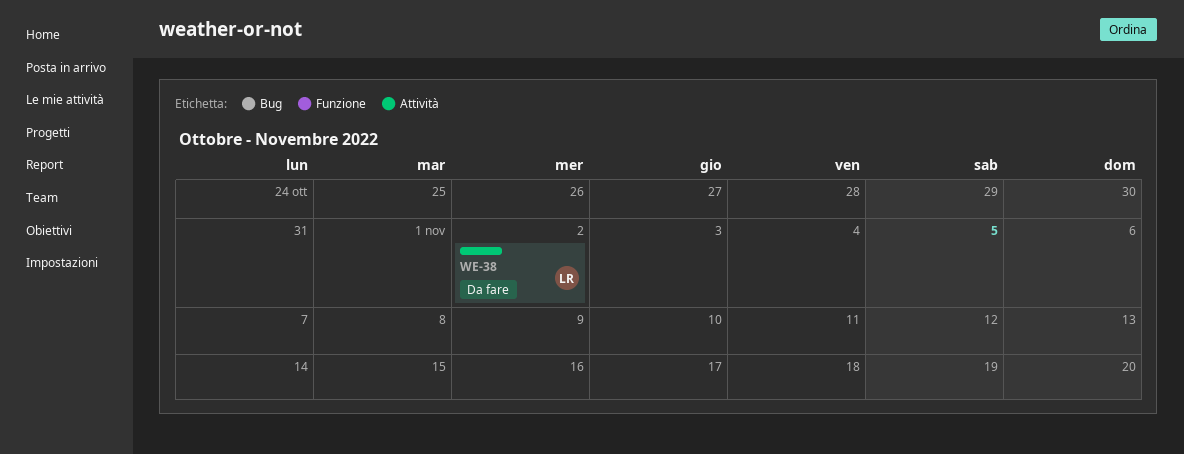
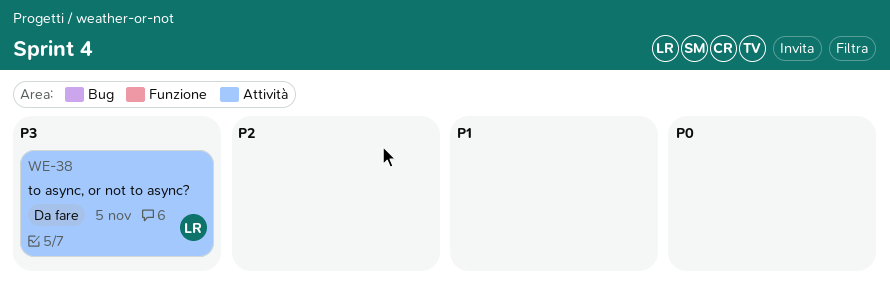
WE-38, due: Nov 2 -> Nov 5

